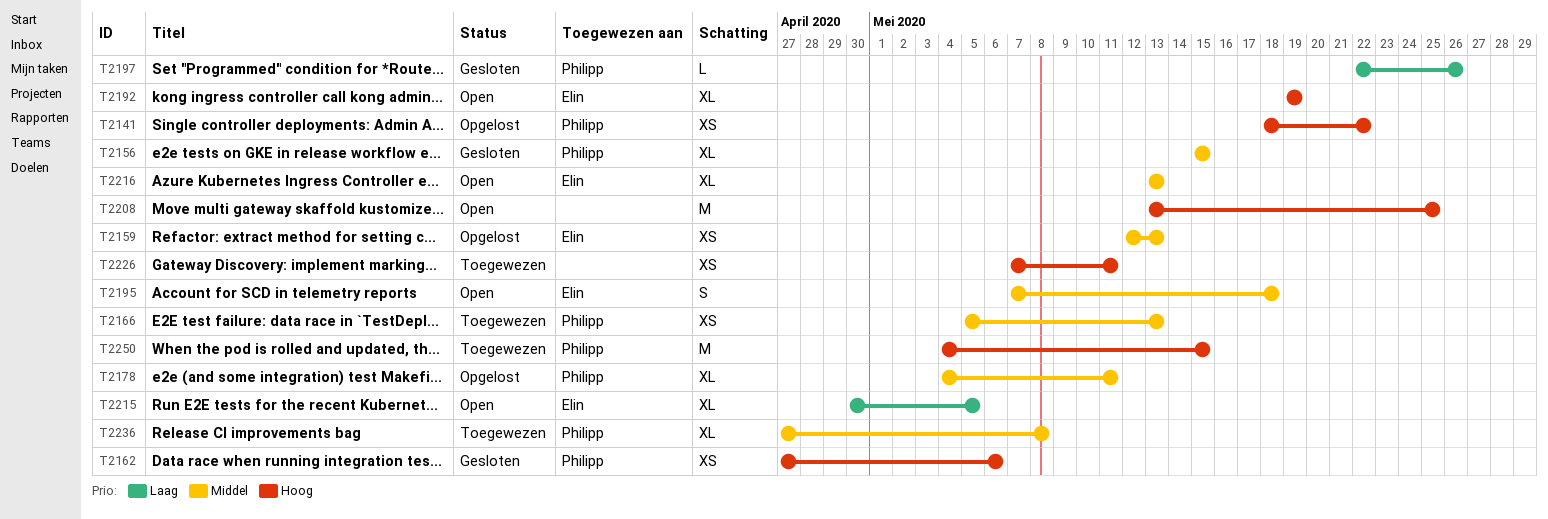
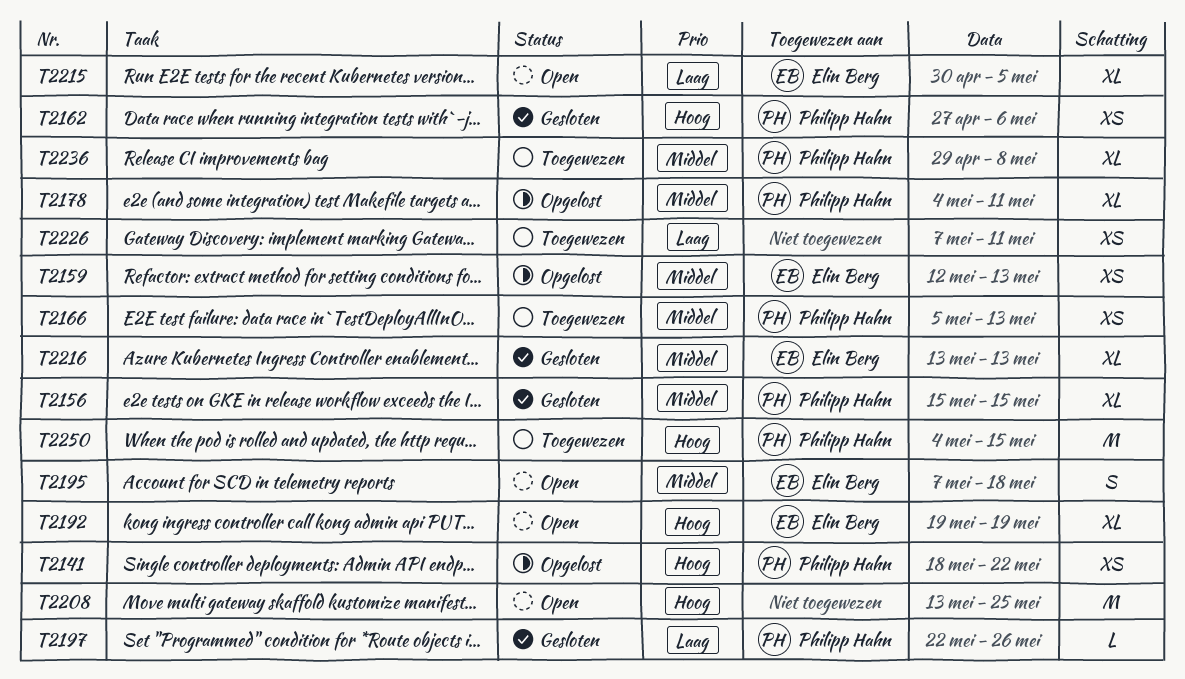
T2216, status: Open -> Gesloten
T2226, priority: Hoog -> Laag
T2236, start: Apr 27 -> Apr 29

